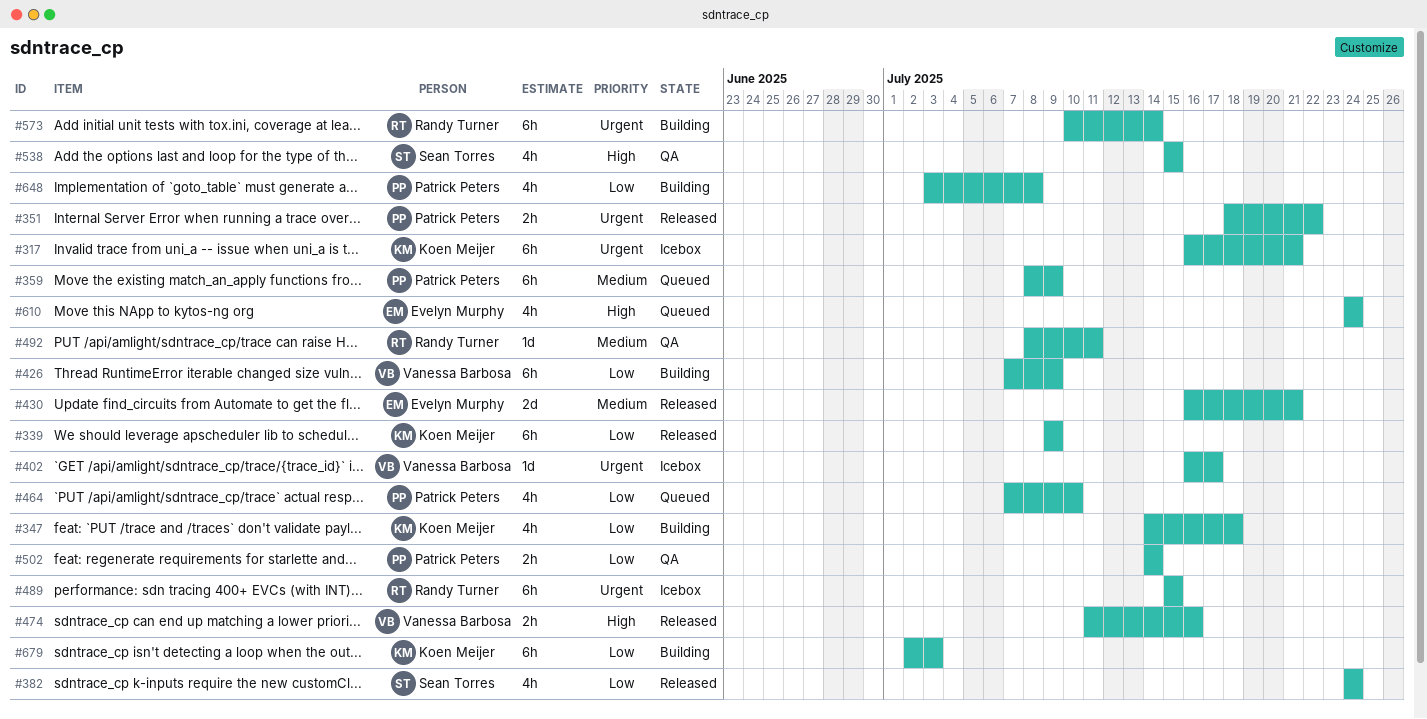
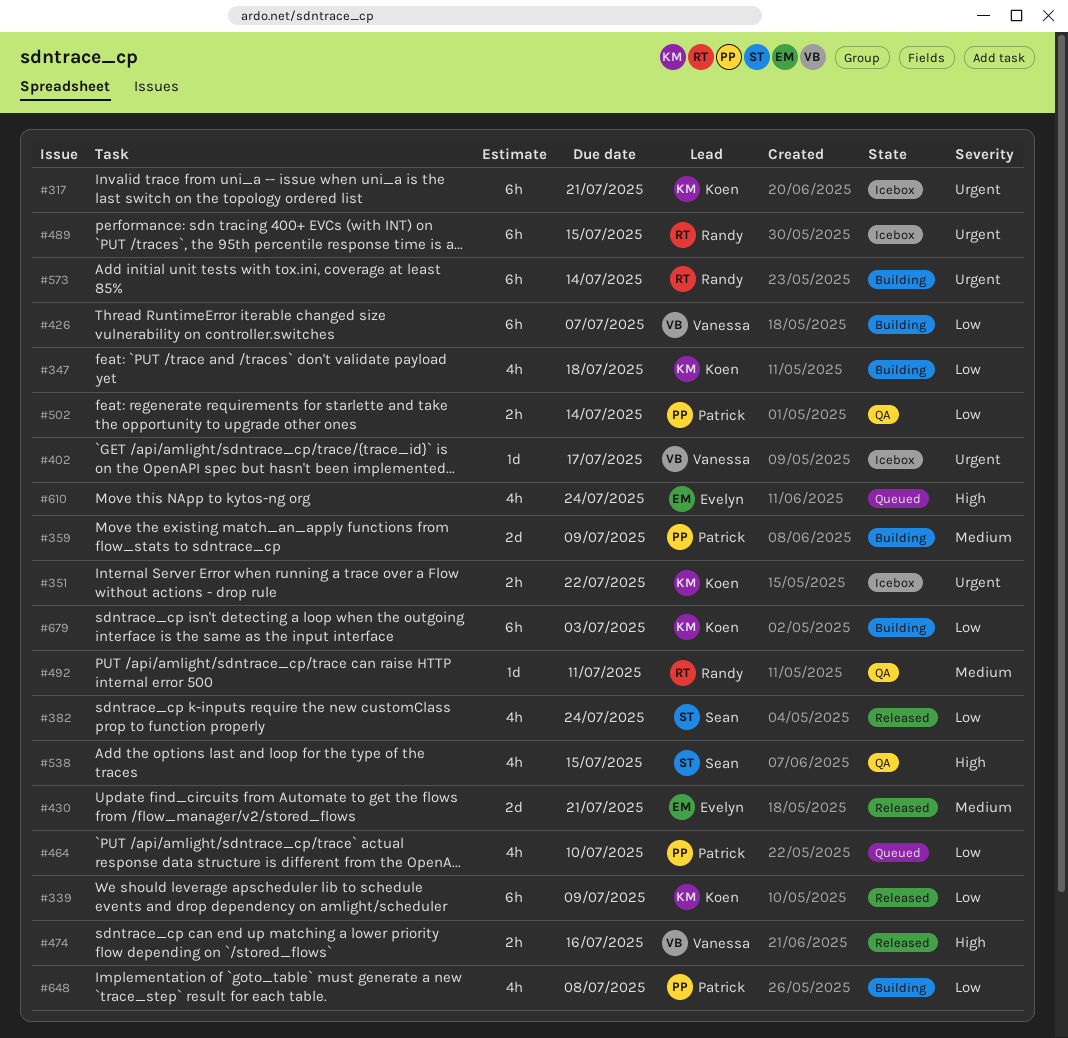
#351, status: Released -> Icebox
#351, owner: Patrick Peters -> Koen Meijer
#359, status: Queued -> Building
#359, estimate: 6h -> 2d
#426, due: Jul 9 -> Jul 7

